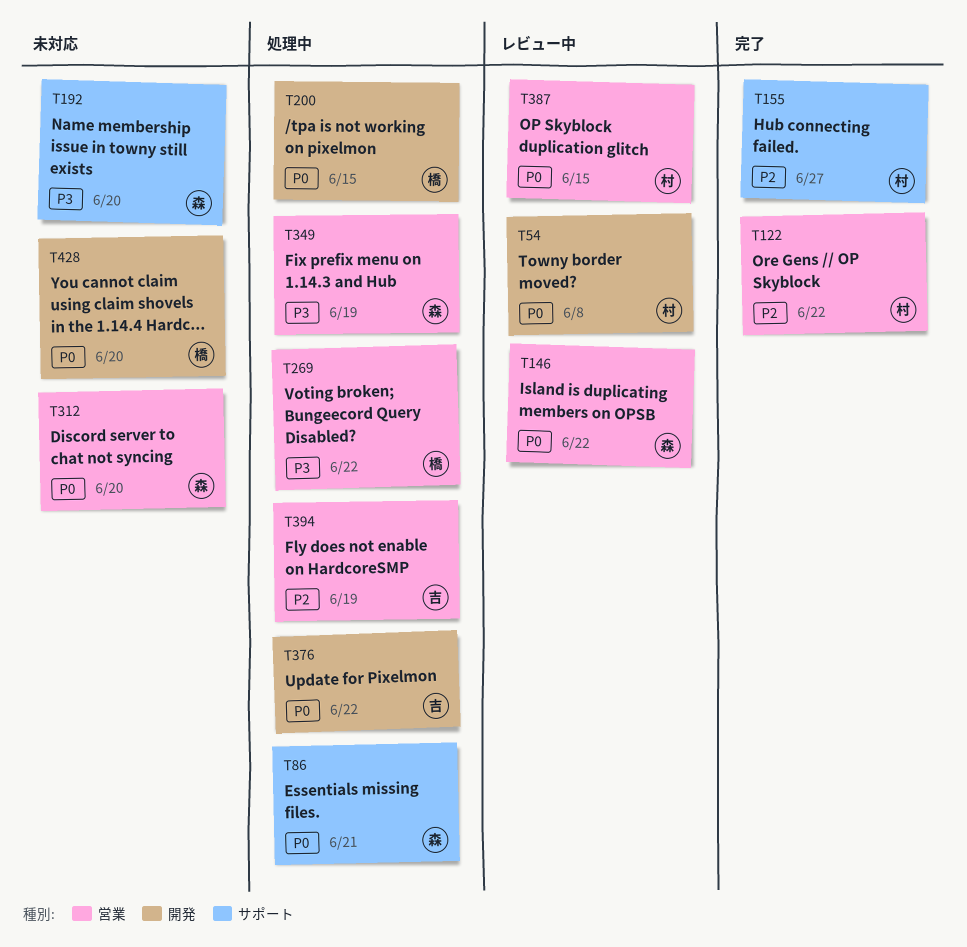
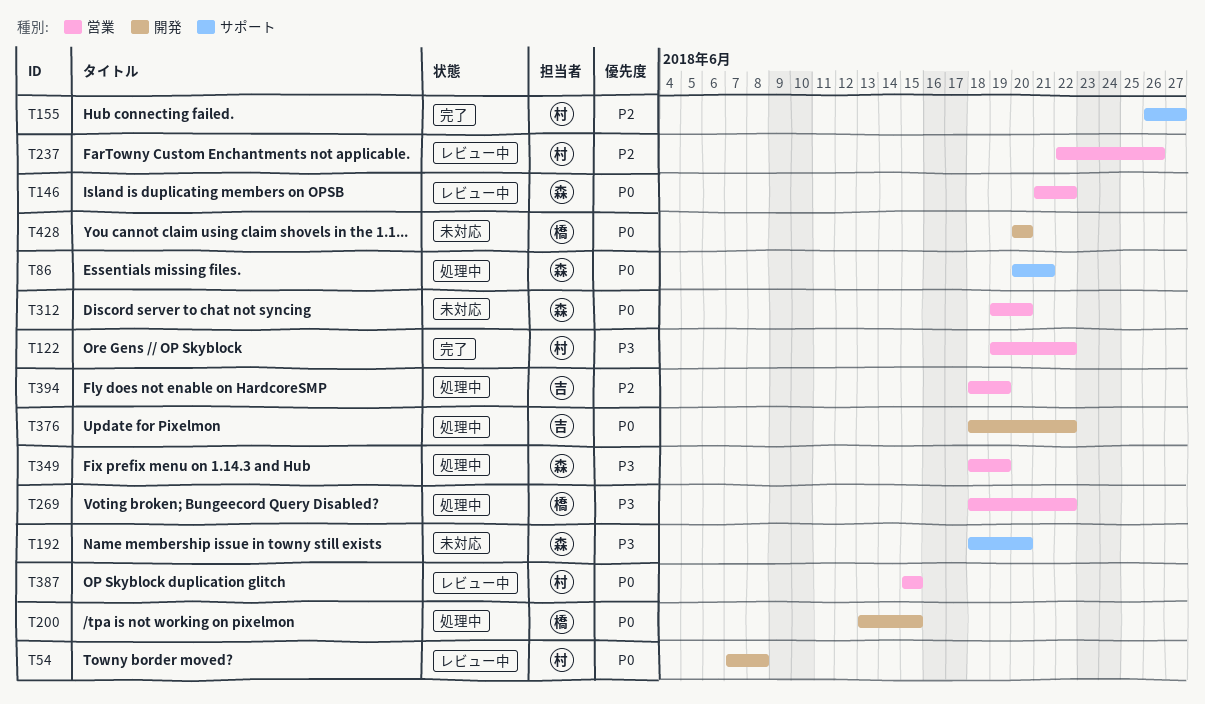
T122, priority: P2 -> P3
T237: none -> present

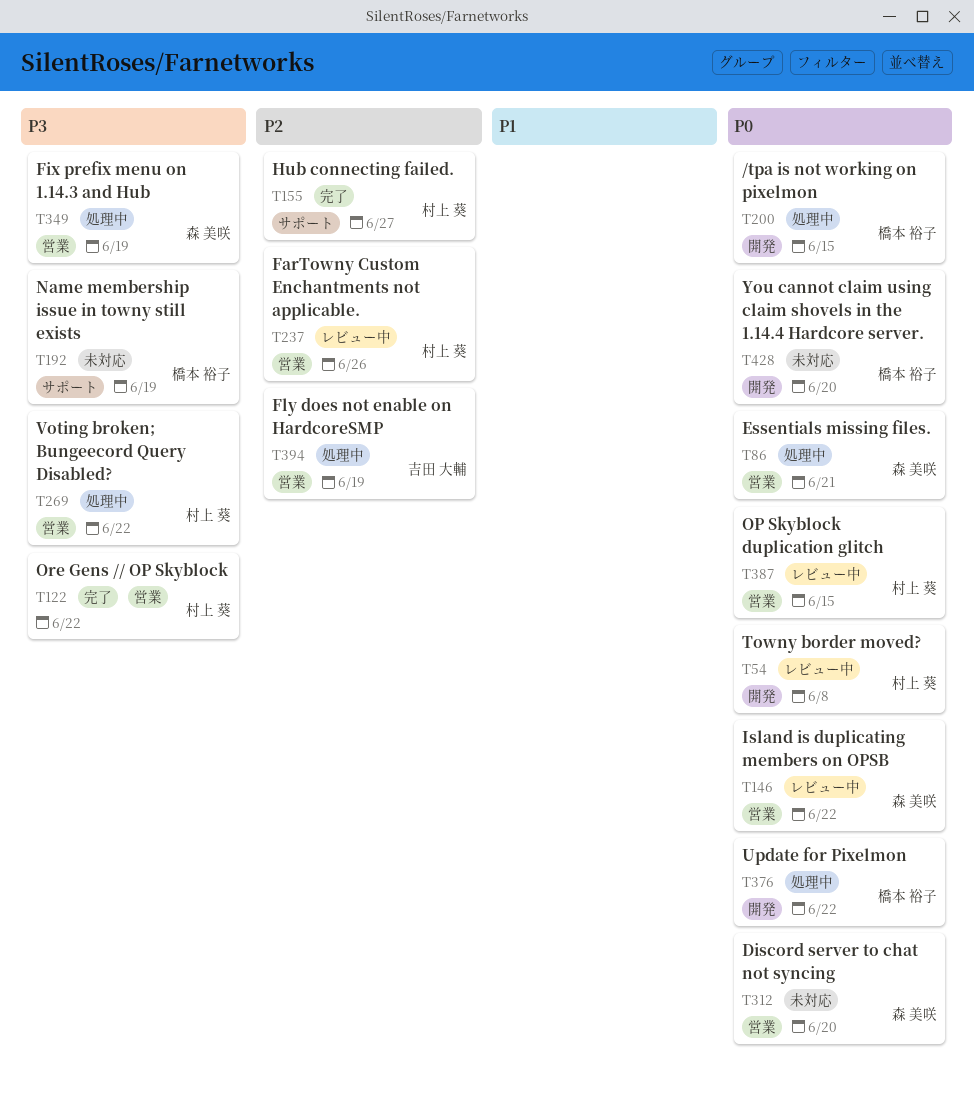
T86, label: サポート -> 営業
T192, owner: 森 美咲 -> 橋本 裕子
T192, due: Jun 20 -> Jun 19
T269, owner: 橋本 裕子 -> 村上 葵
T376, owner: 吉田 大輔 -> 橋本 裕子

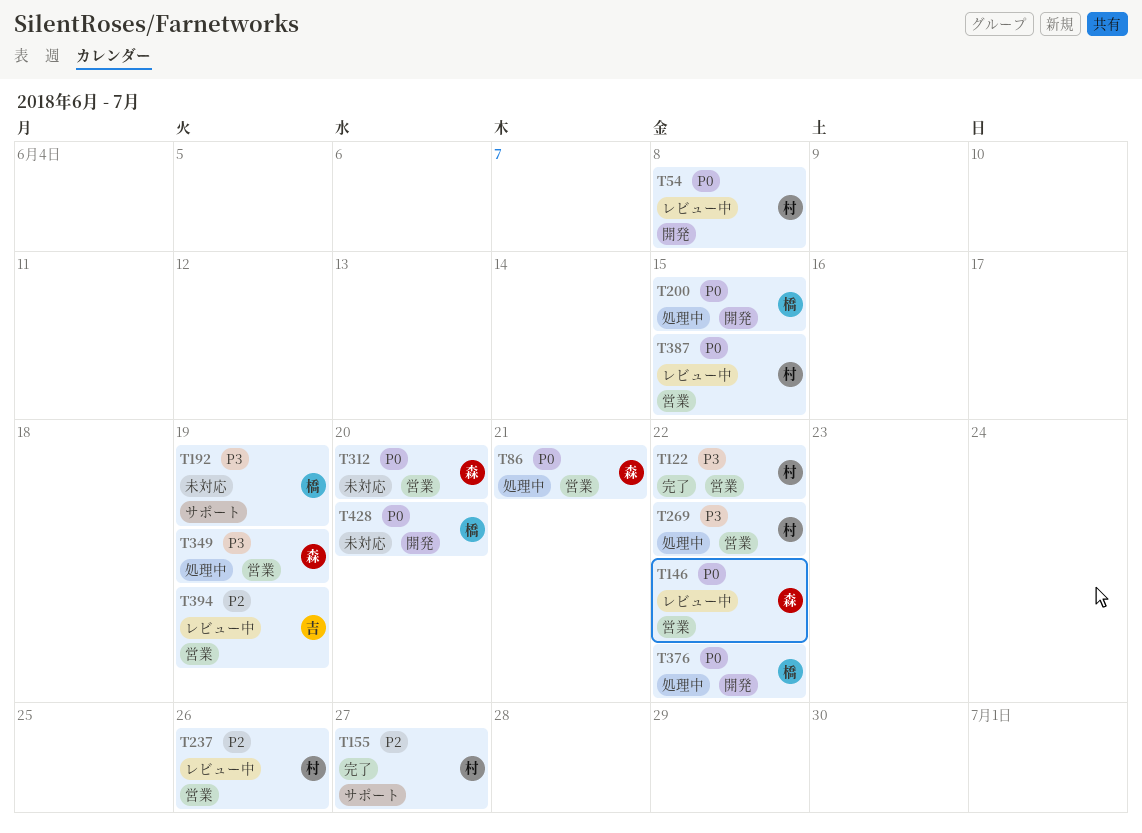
T394, status: 処理中 -> レビュー中

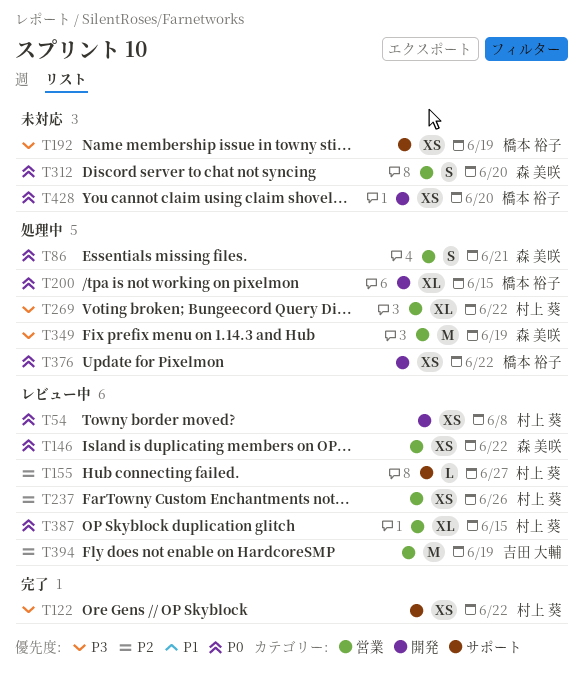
T122, label: 営業 -> サポート
T155, status: 完了 -> レビュー中

